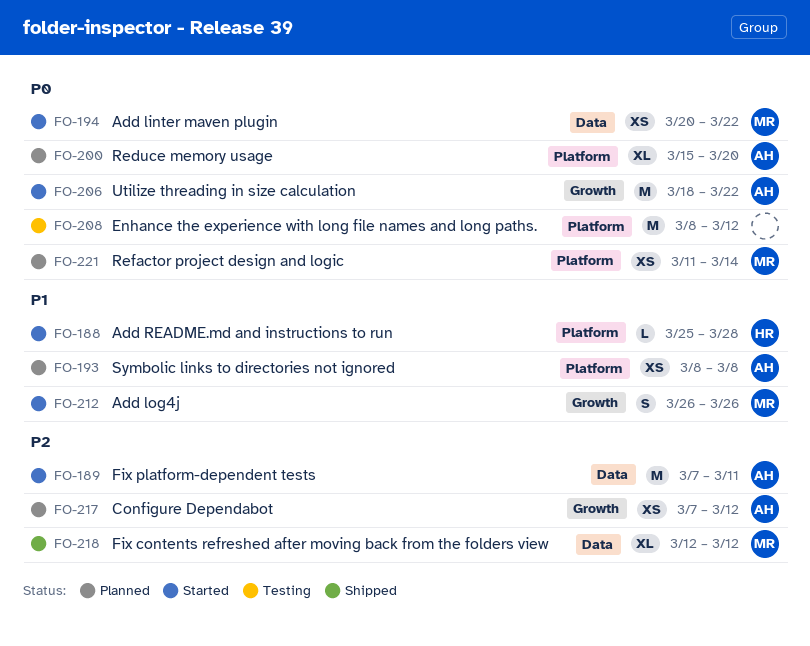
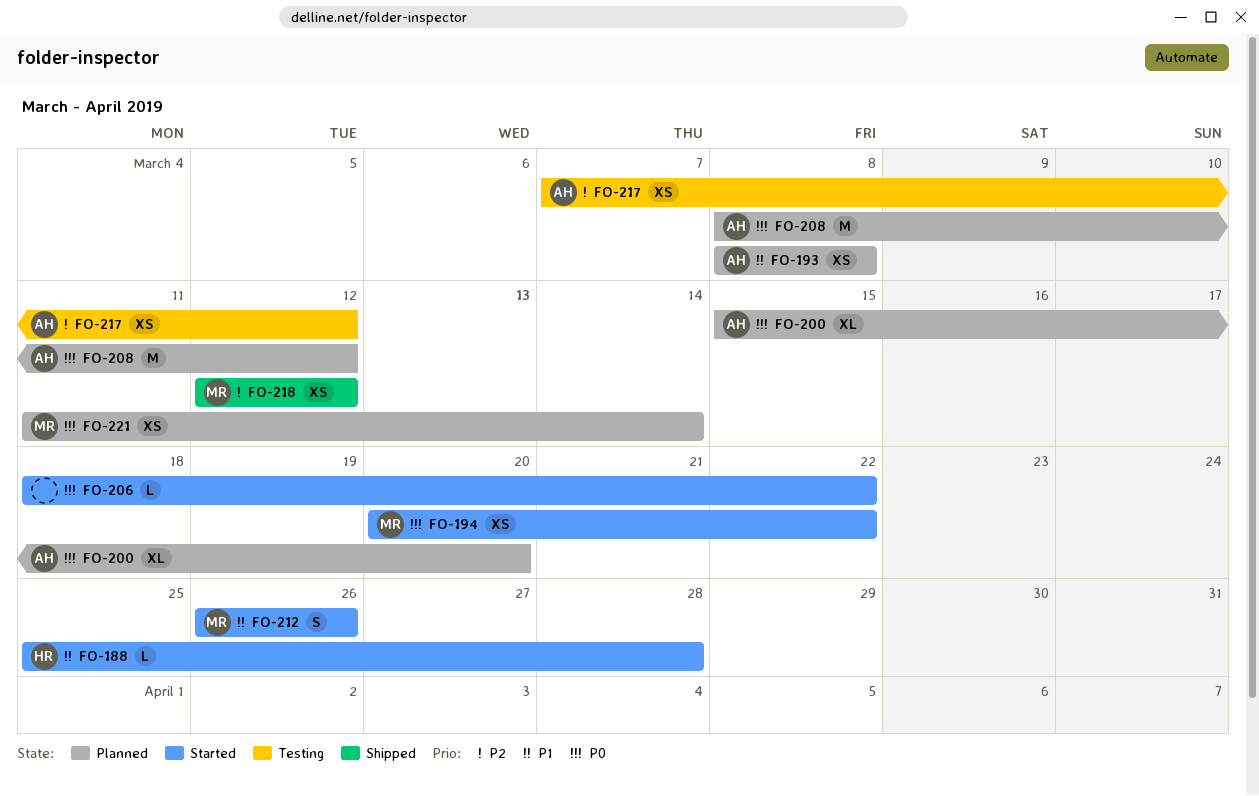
FO-189: present -> none
FO-206, owner: AH -> none
FO-206, estimate: M -> L
FO-208, status: Testing -> Planned
FO-208, owner: none -> AH
FO-217, status: Planned -> Testing
FO-218, estimate: XL -> XS

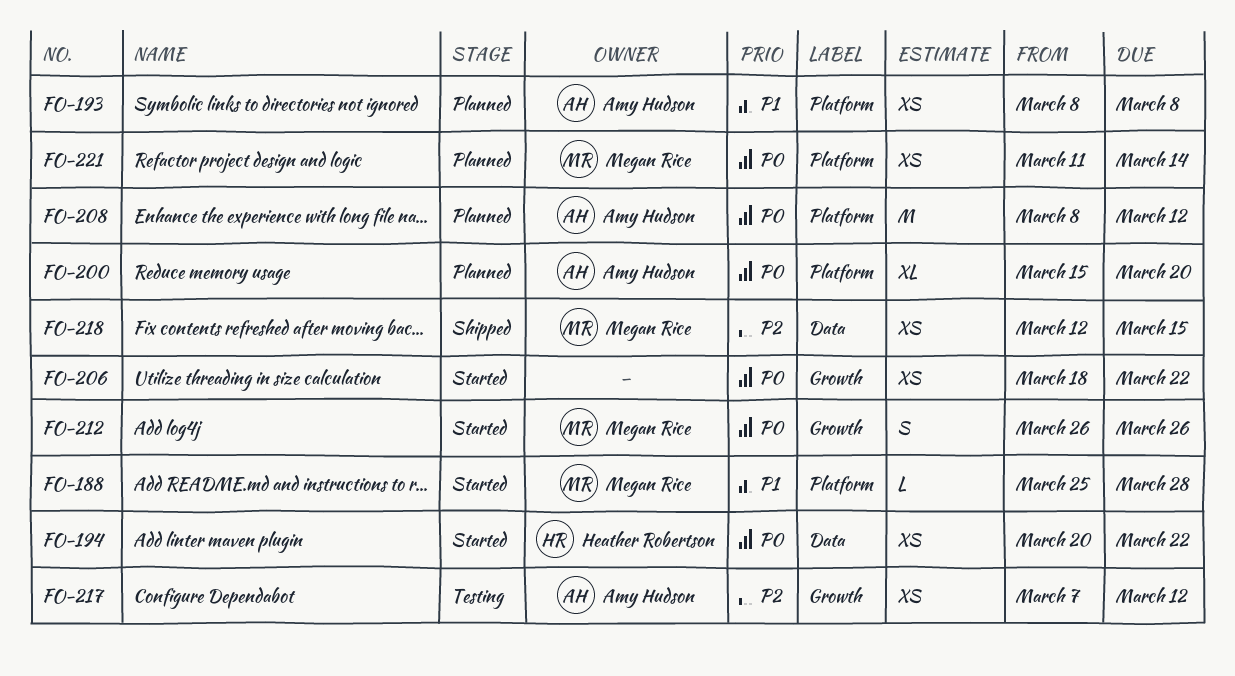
FO-188, owner: Heather Robertson -> Megan Rice
FO-194, owner: Megan Rice -> Heather Robertson
FO-206, estimate: L -> XS
FO-212, priority: P1 -> P0
FO-218, due: Mar 12 -> Mar 15

